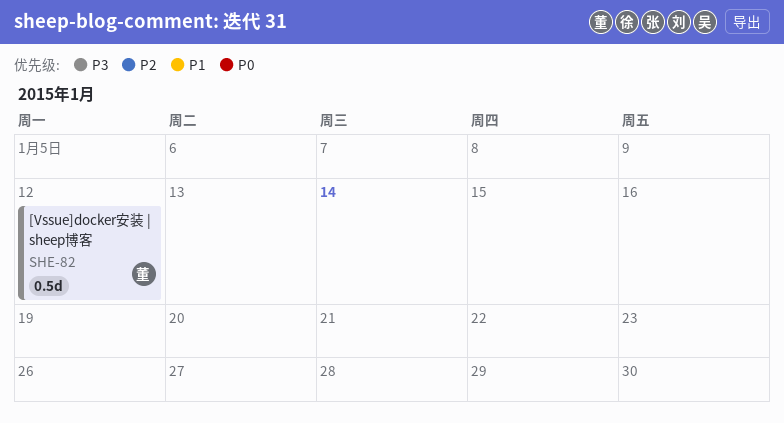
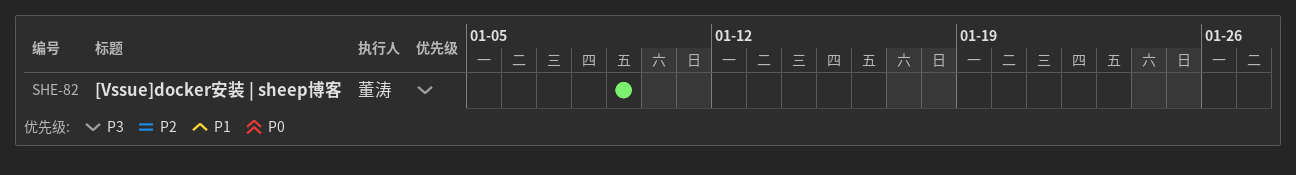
SHE-82, due: Jan 12 -> Jan 9

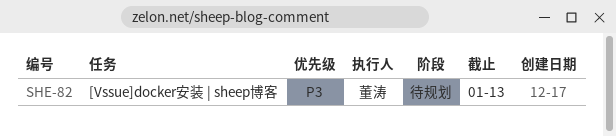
SHE-82, due: Jan 9 -> Jan 13

